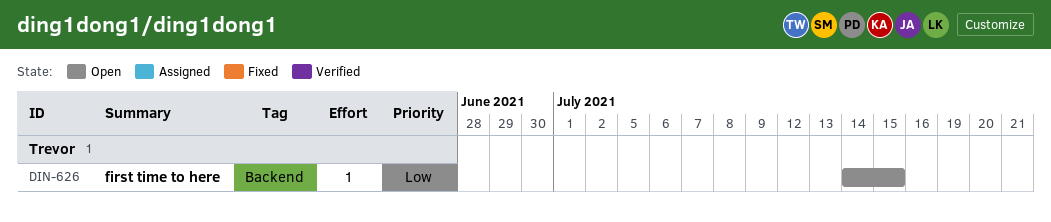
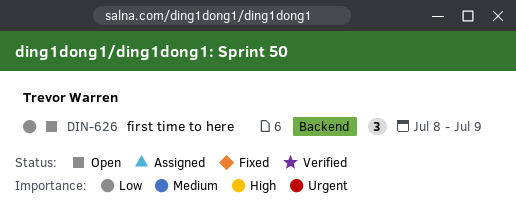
DIN-626, estimate: 1 -> 3
DIN-626, start: Jul 14 -> Jul 8
DIN-626, due: Jul 15 -> Jul 9

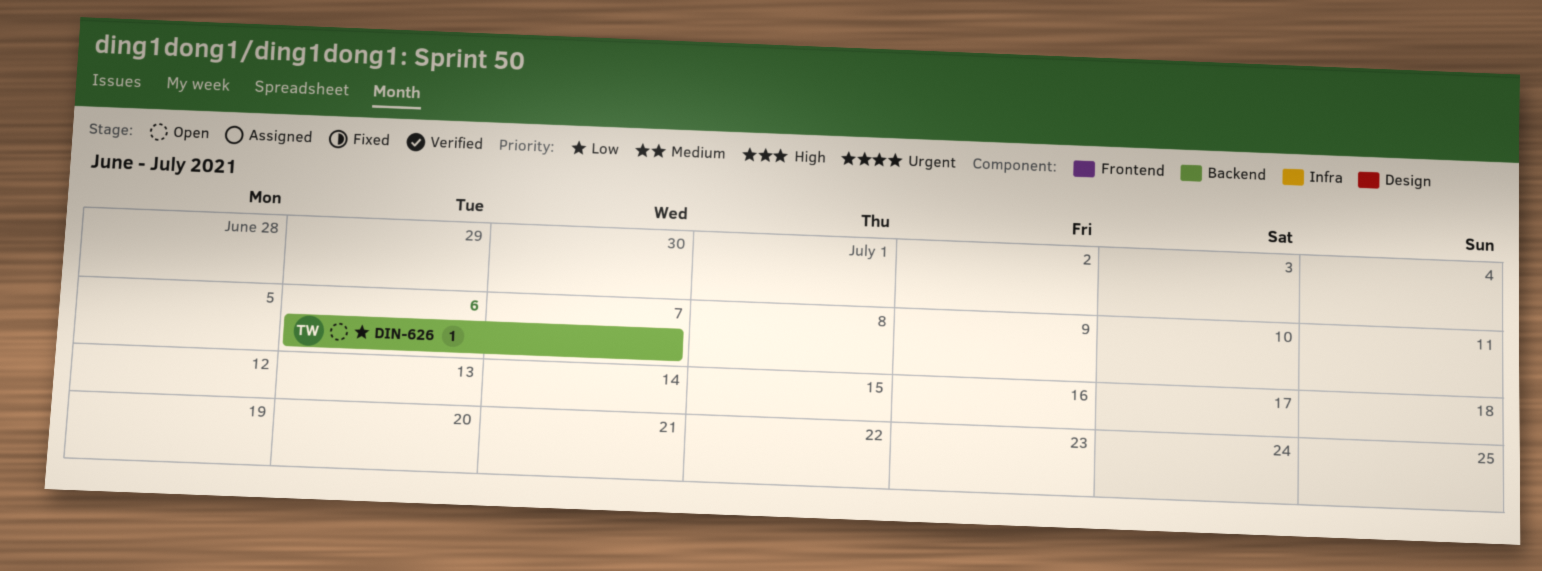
DIN-626, estimate: 3 -> 1
DIN-626, start: Jul 8 -> Jul 6
DIN-626, due: Jul 9 -> Jul 7

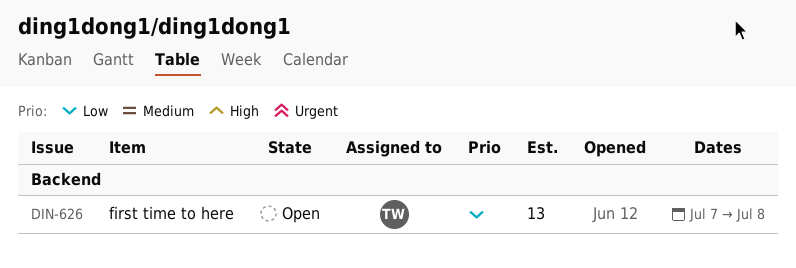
DIN-626, estimate: 1 -> 13
DIN-626, start: Jul 6 -> Jul 7
DIN-626, due: Jul 7 -> Jul 8

